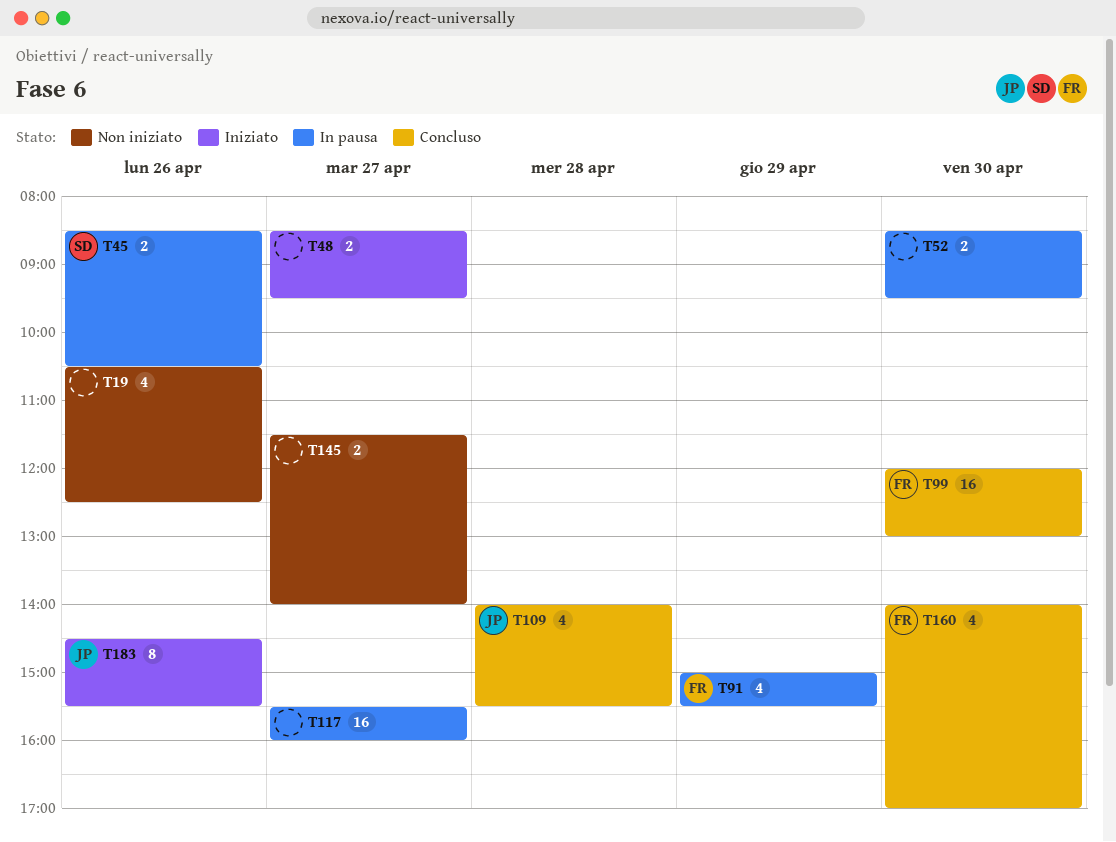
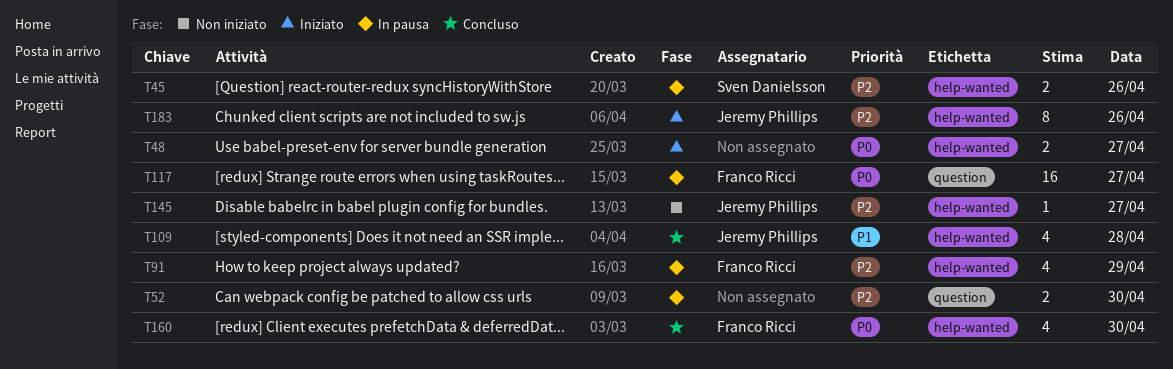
T19: present -> none
T99: present -> none
T117, owner: none -> Franco Ricci
T145, owner: none -> Jeremy Phillips
T145, estimate: 2 -> 1

